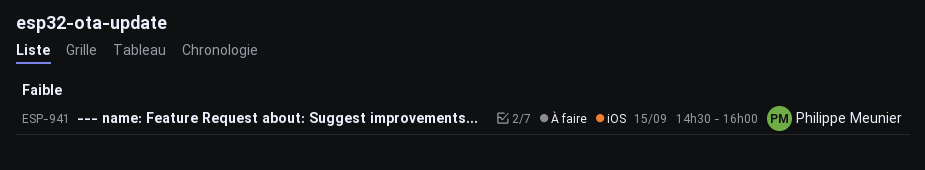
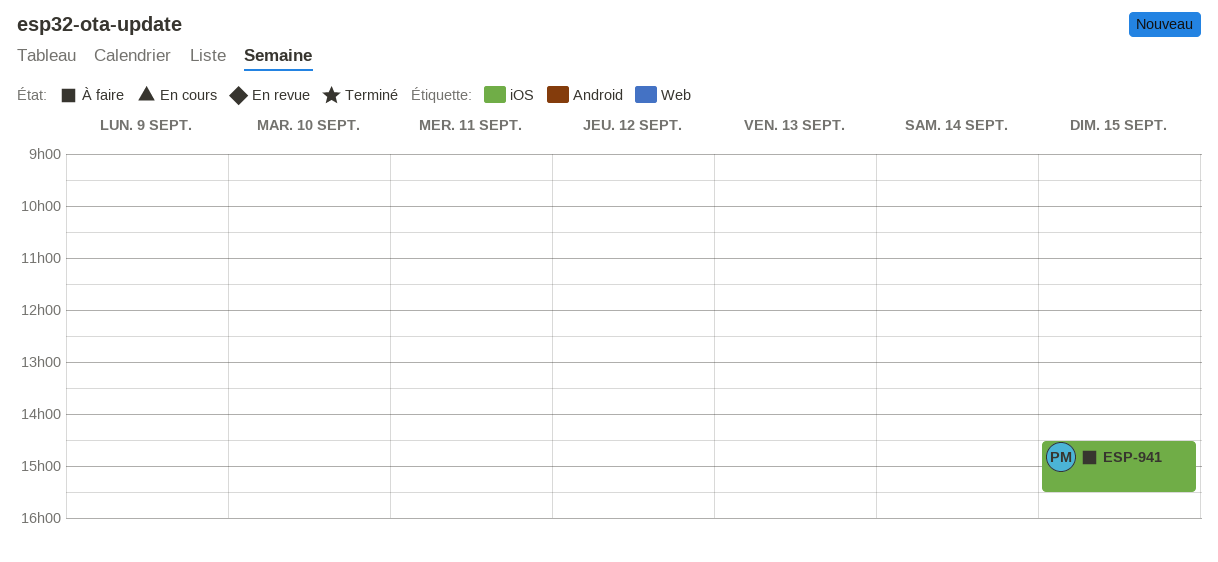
ESP-941, ends: 16:00 -> 15:30

